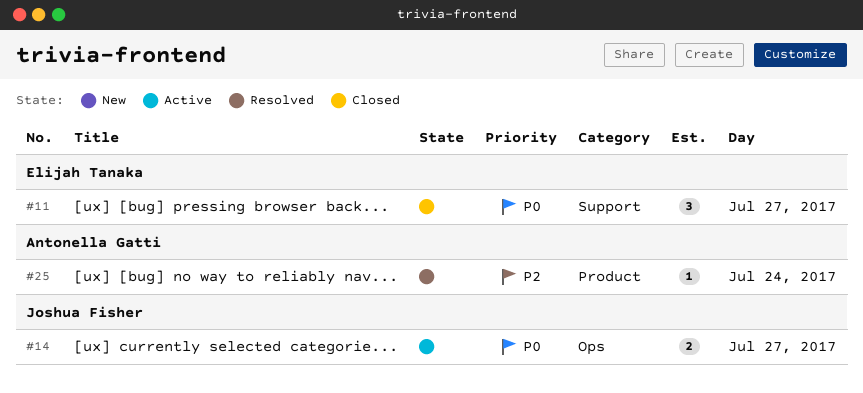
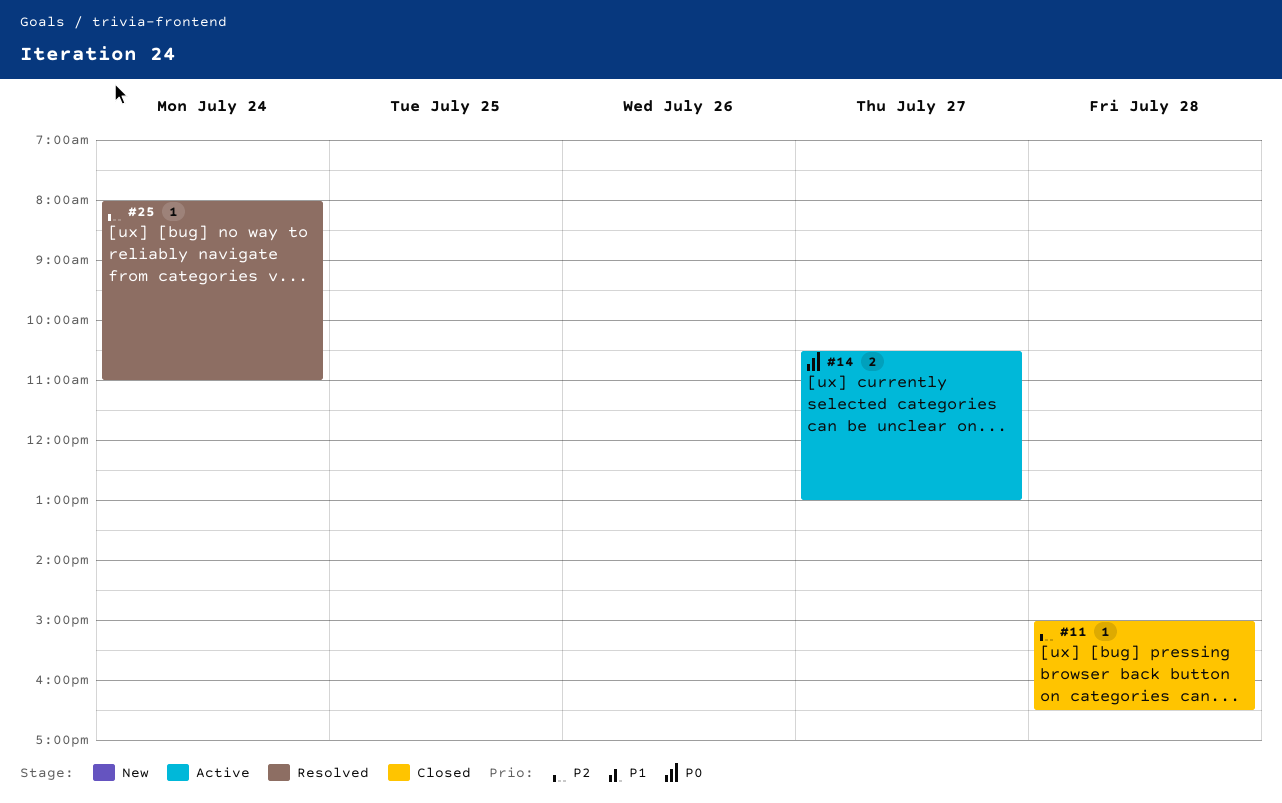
#11, priority: P0 -> P2
#11, estimate: 3 -> 1
#11, day: Jul 27 -> Jul 28

